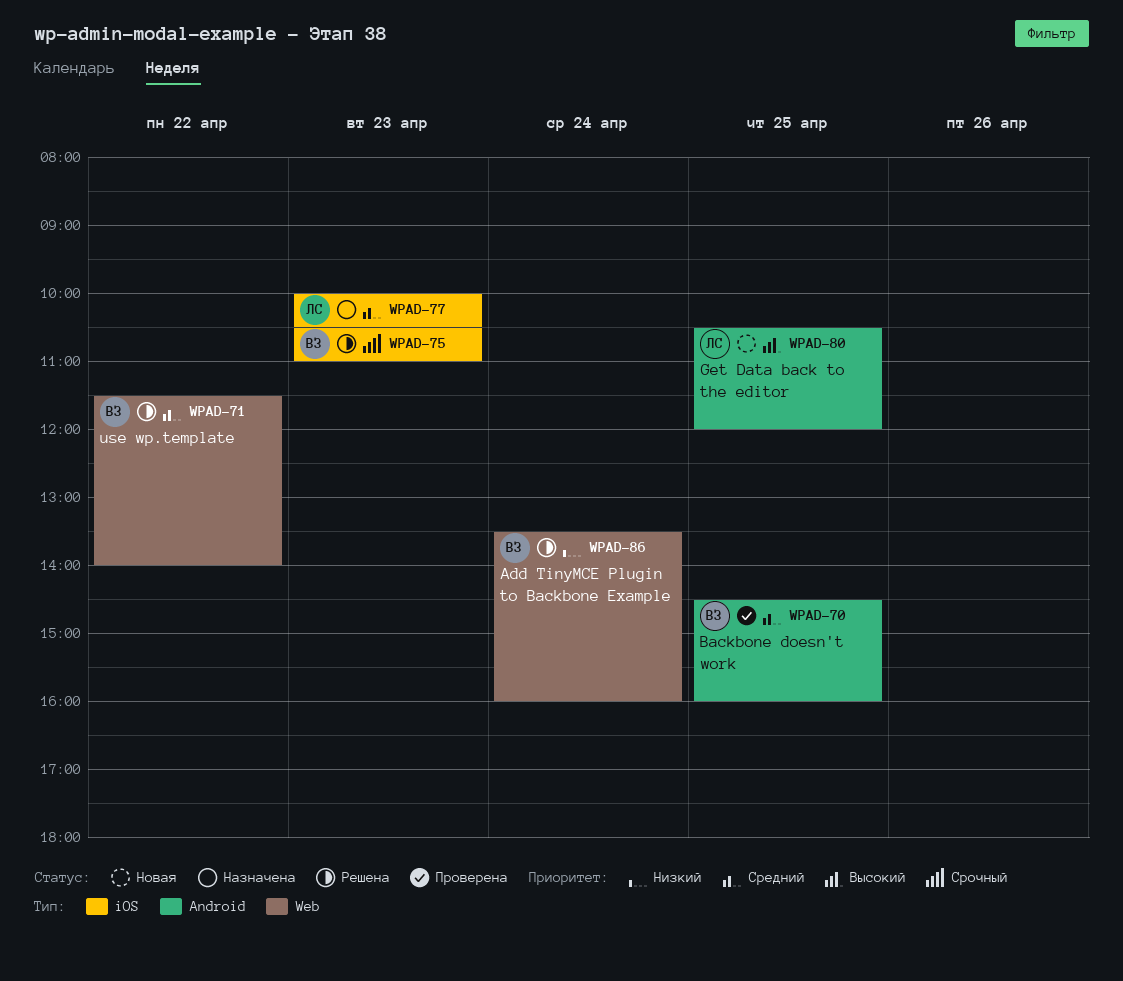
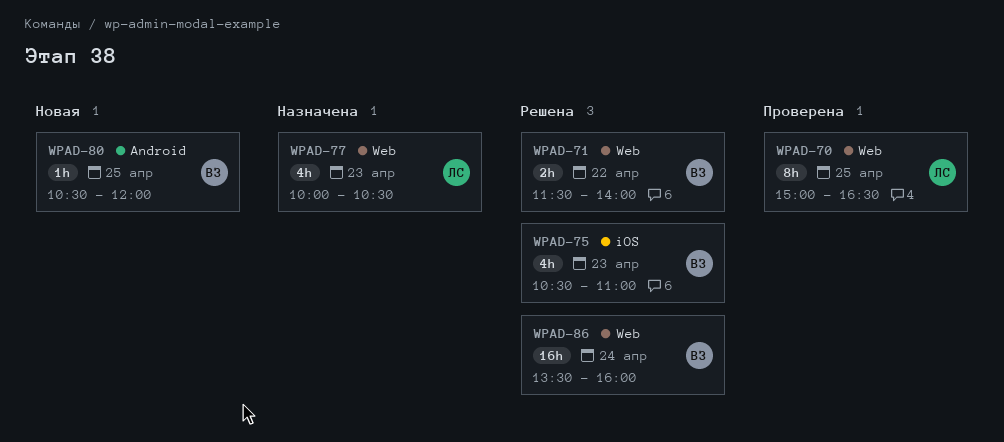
WPAD-70, owner: ВЗ -> ЛС
WPAD-70, label: Android -> Web
WPAD-70, begins: 14:30 -> 15:00
WPAD-70, ends: 16:00 -> 16:30
WPAD-77, label: iOS -> Web
WPAD-80, owner: ЛС -> ВЗ

